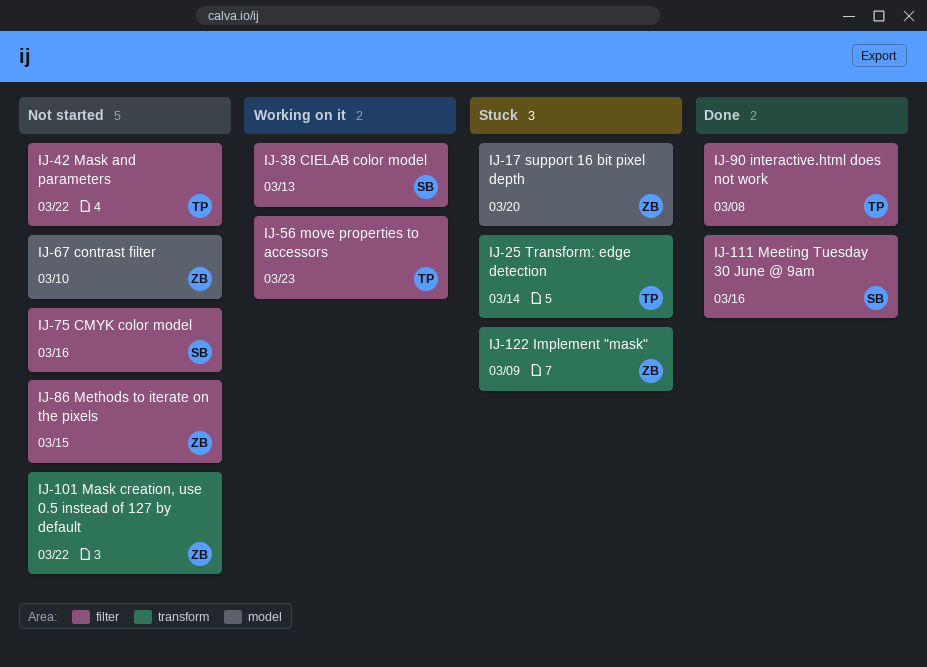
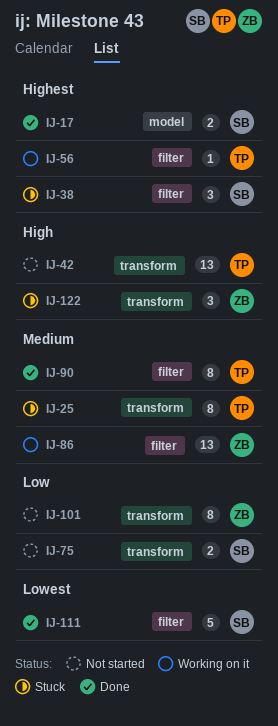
IJ-17, status: Stuck -> Done
IJ-17, owner: ZB -> SB
IJ-38, status: Working on it -> Stuck
IJ-42, label: filter -> transform
IJ-67: present -> none
IJ-75, label: filter -> transform
IJ-86, status: Not started -> Working on it

